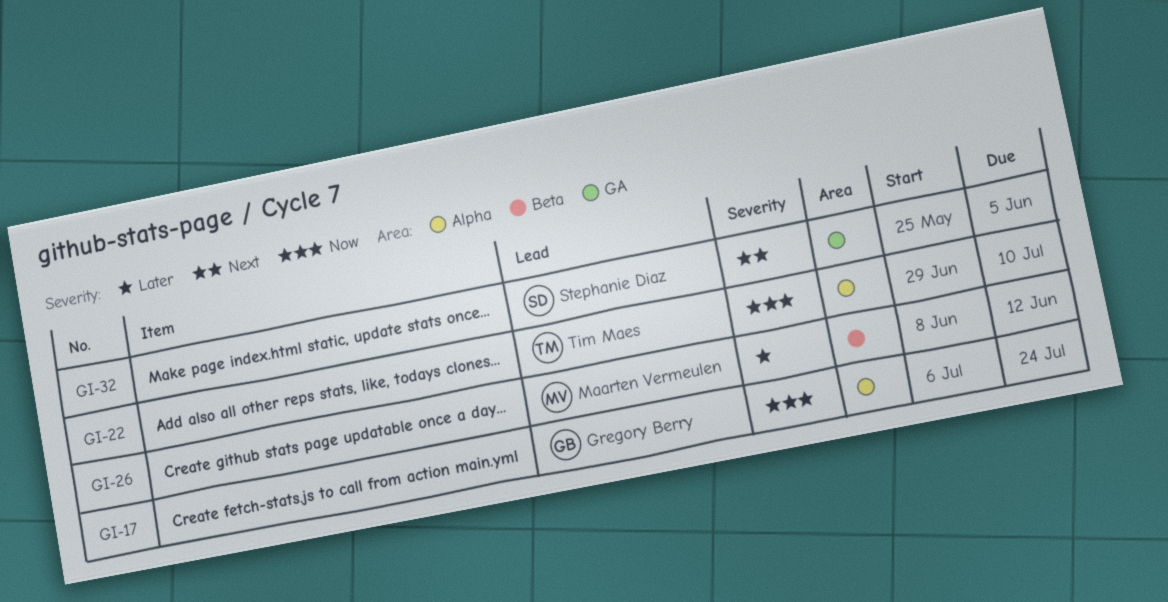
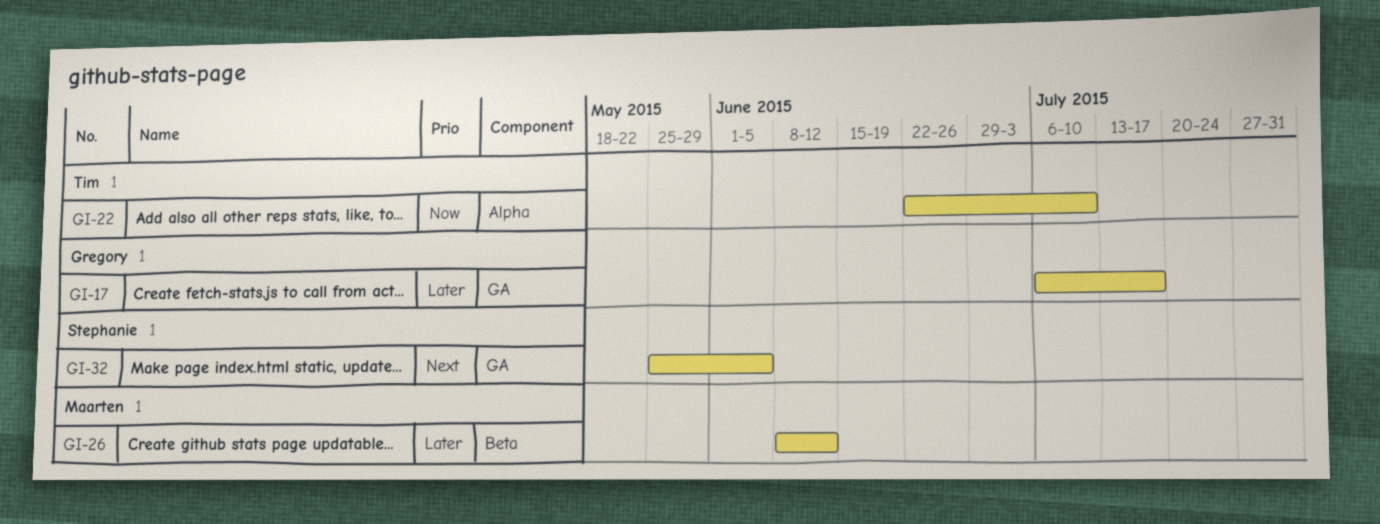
GI-17, priority: Now -> Later
GI-17, label: Alpha -> GA
GI-17, due: Jul 24 -> Jul 17
GI-22, start: Jun 29 -> Jun 22

